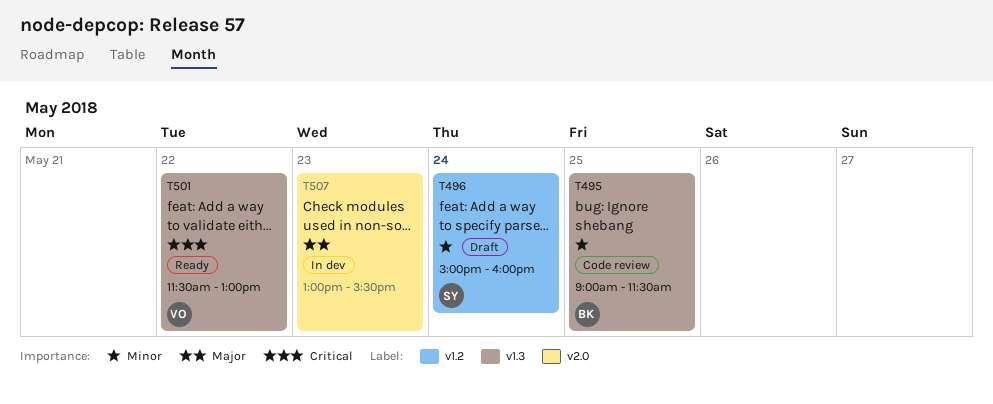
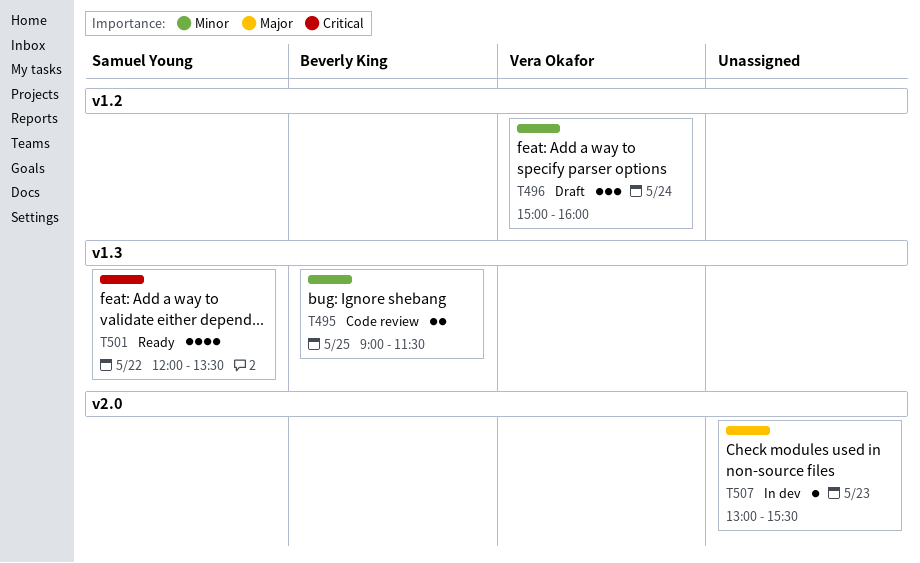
T496, owner: Samuel Young -> Vera Okafor
T501, owner: Vera Okafor -> Samuel Young
T501, begins: 11:30 -> 12:00
T501, ends: 13:00 -> 13:30

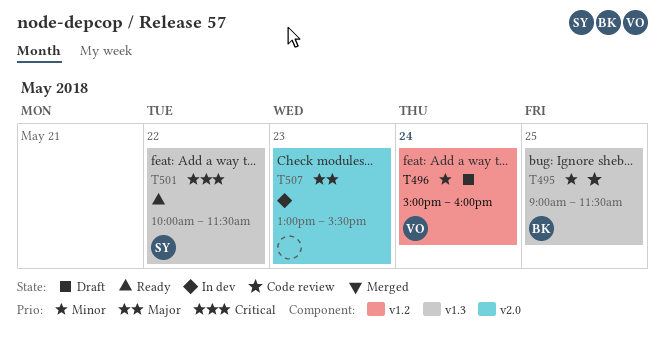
T501, begins: 12:00 -> 10:00
T501, ends: 13:30 -> 11:30

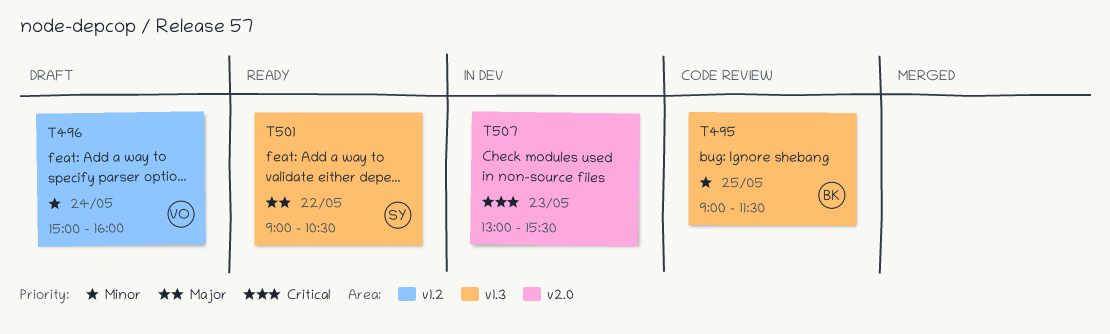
T501, priority: Critical -> Major
T501, begins: 10:00 -> 09:00
T501, ends: 11:30 -> 10:30
T507, priority: Major -> Critical

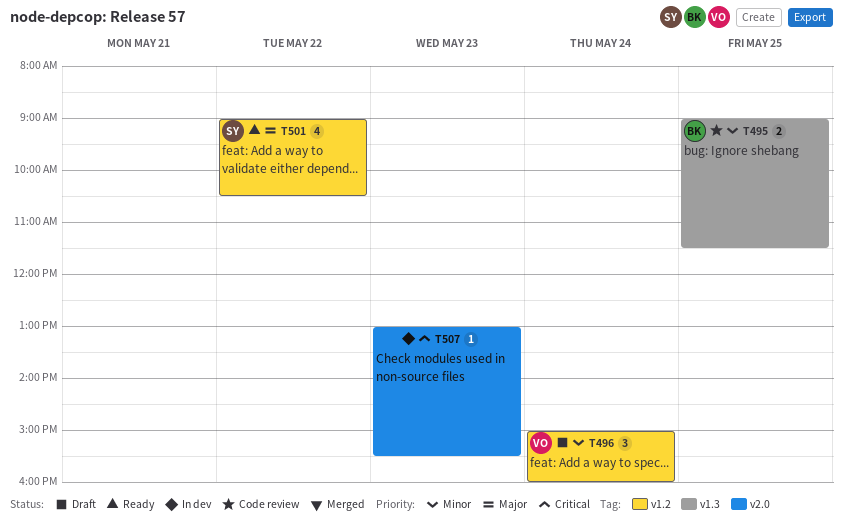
T501, label: v1.3 -> v1.2

